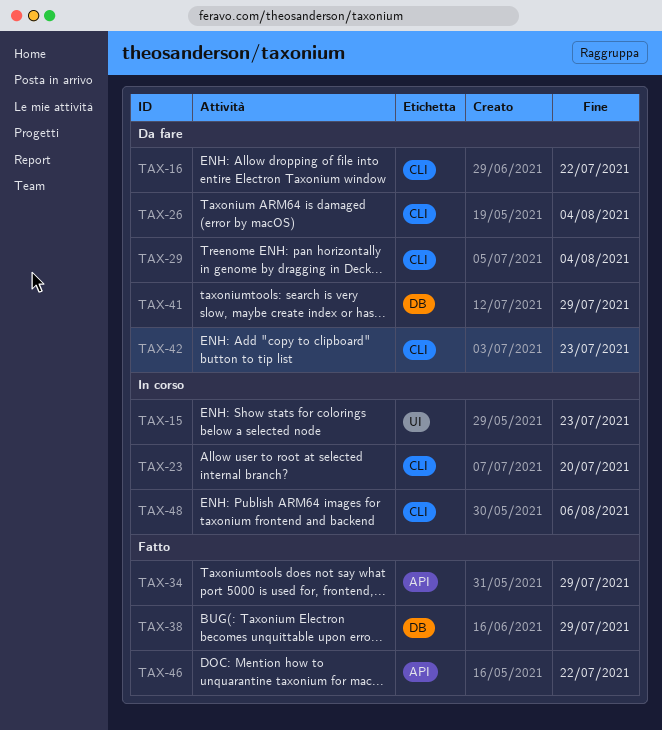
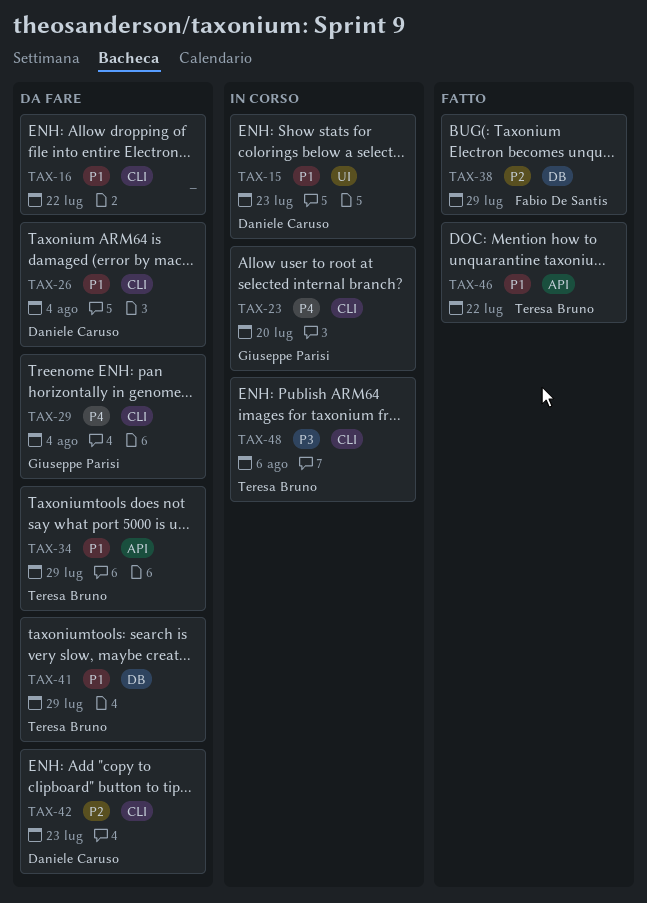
TAX-34, status: Fatto -> Da fare

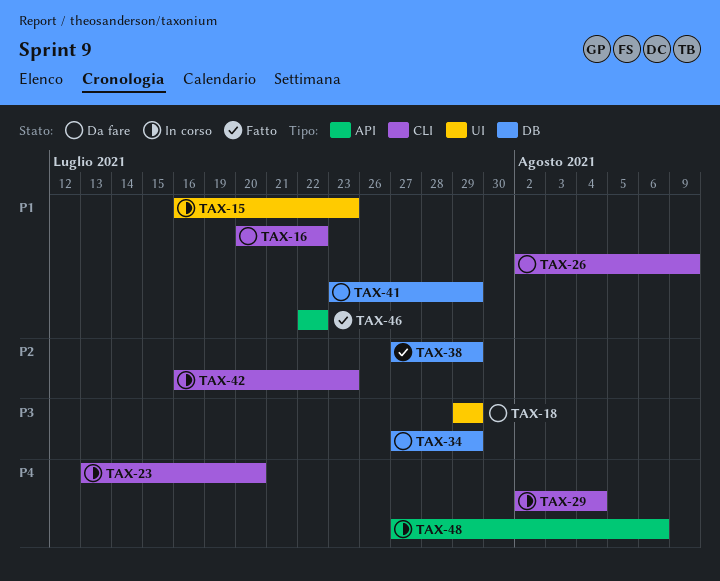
TAX-18: none -> present
TAX-26, due: Aug 4 -> Aug 9
TAX-29, status: Da fare -> In corso
TAX-34, priority: P1 -> P3
TAX-34, label: API -> DB
TAX-42, status: Da fare -> In corso
TAX-48, priority: P3 -> P4
TAX-48, label: CLI -> API

